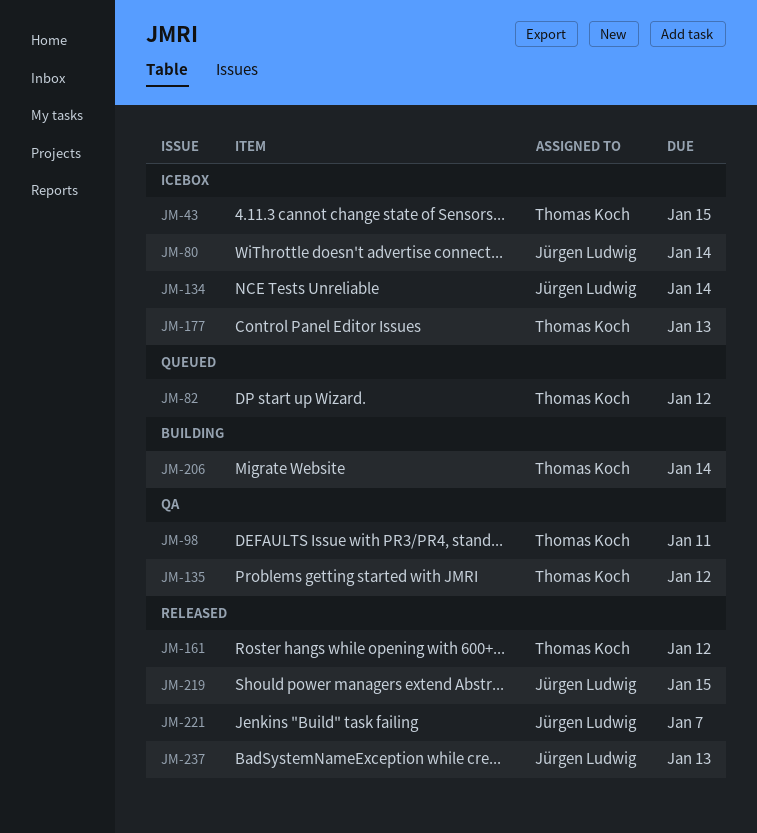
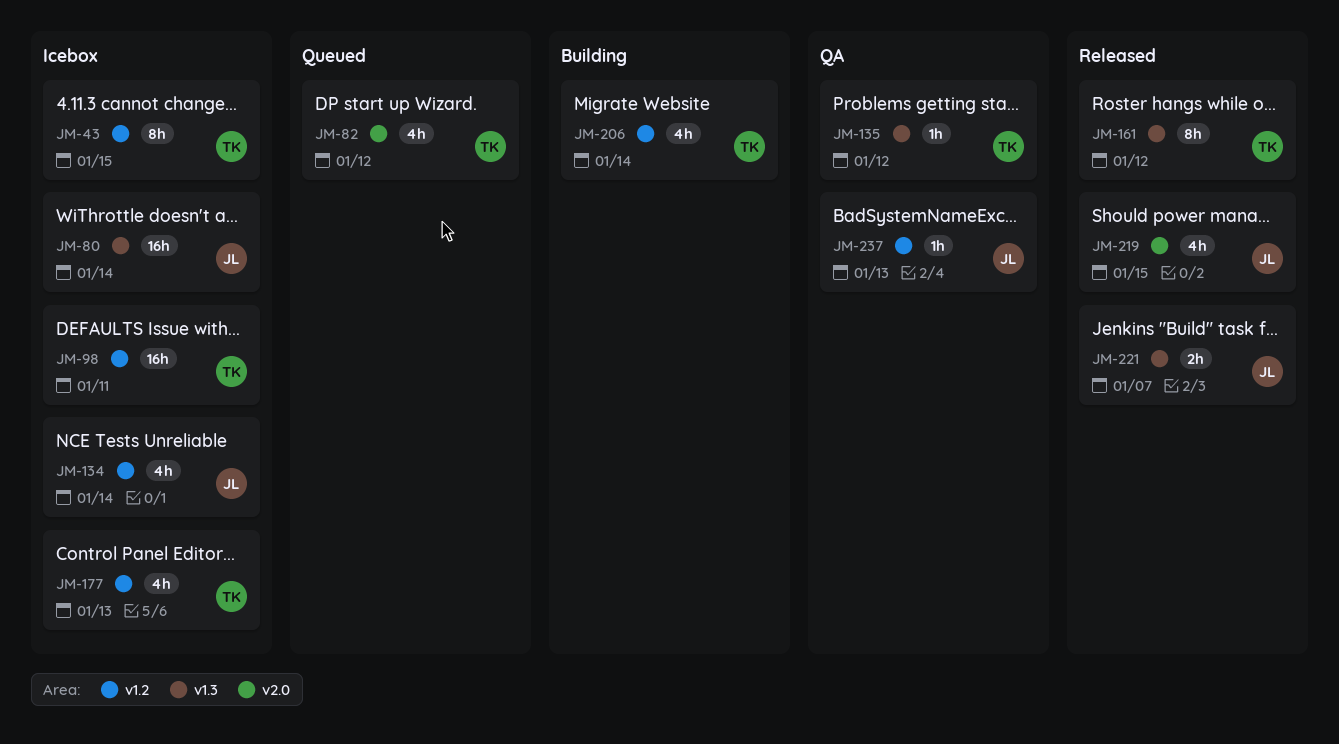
JM-98, status: QA -> Icebox
JM-237, status: Released -> QA

